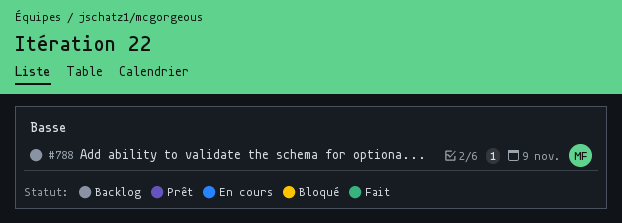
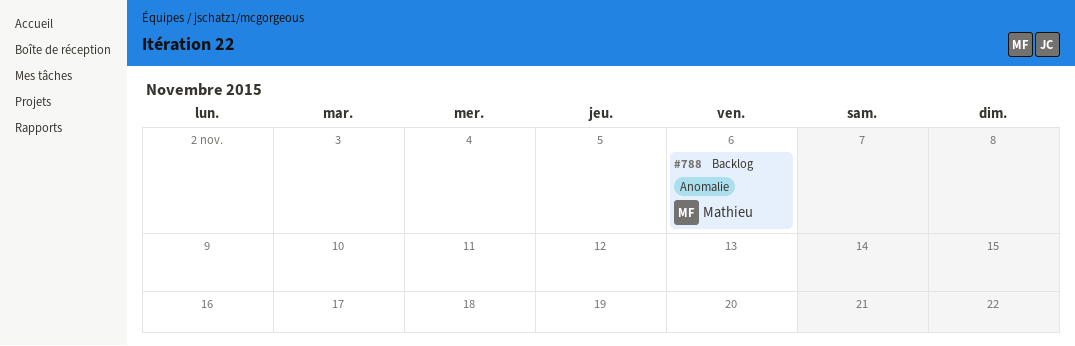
#788, due: Nov 9 -> Nov 6

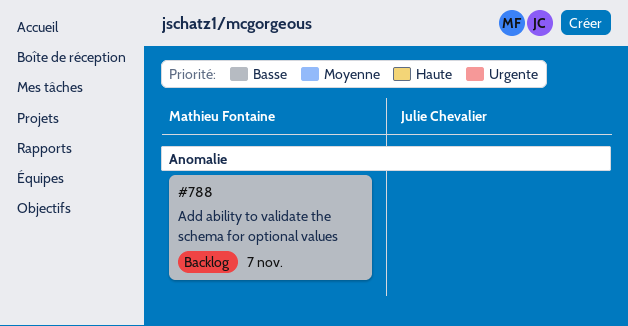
#788, due: Nov 6 -> Nov 7

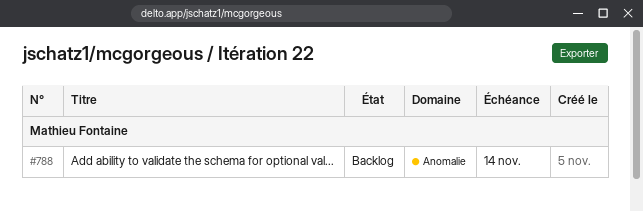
#788, due: Nov 7 -> Nov 14

